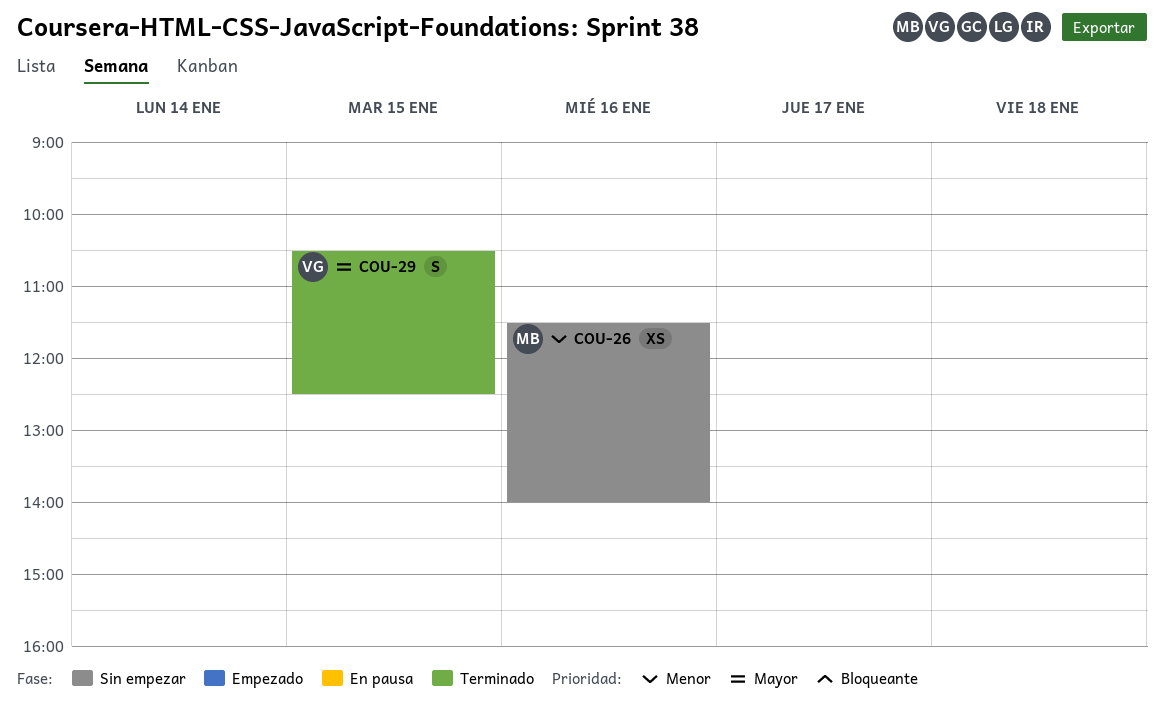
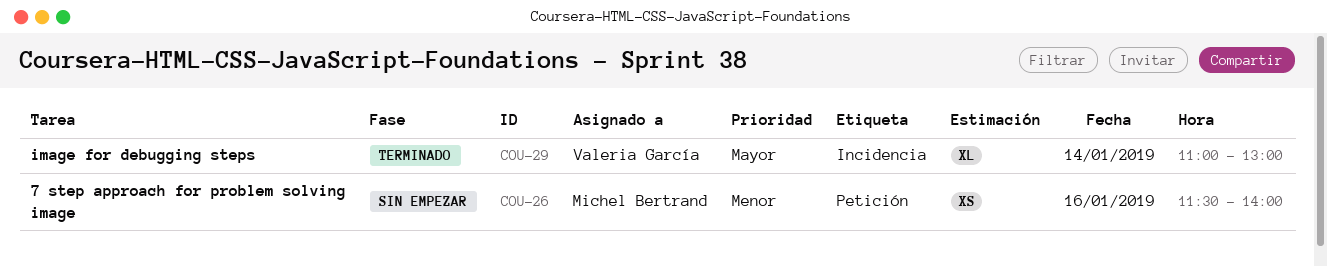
COU-29, estimate: S -> XL
COU-29, day: Jan 15 -> Jan 14
COU-29, begins: 10:30 -> 11:00
COU-29, ends: 12:30 -> 13:00

